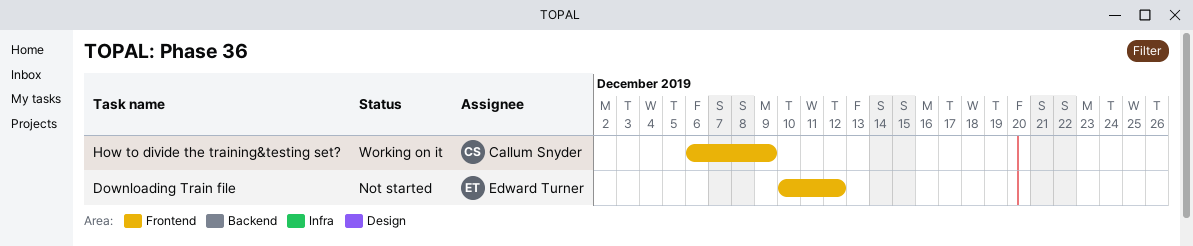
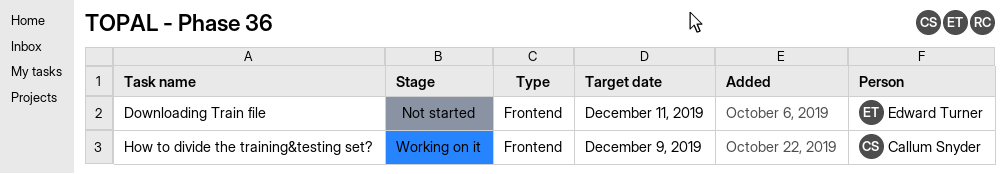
Downloading Train file, due: Dec 12 -> Dec 11

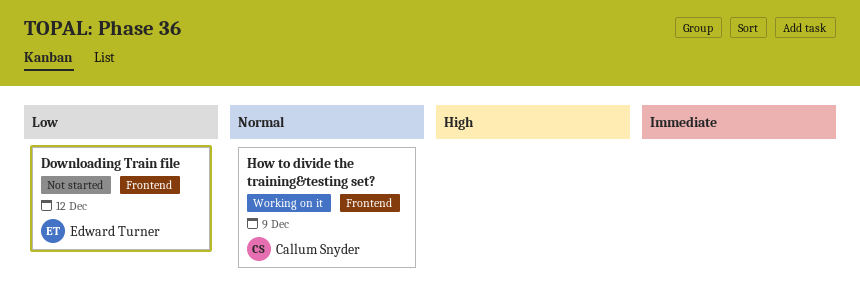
Downloading Train file, due: Dec 11 -> Dec 12

